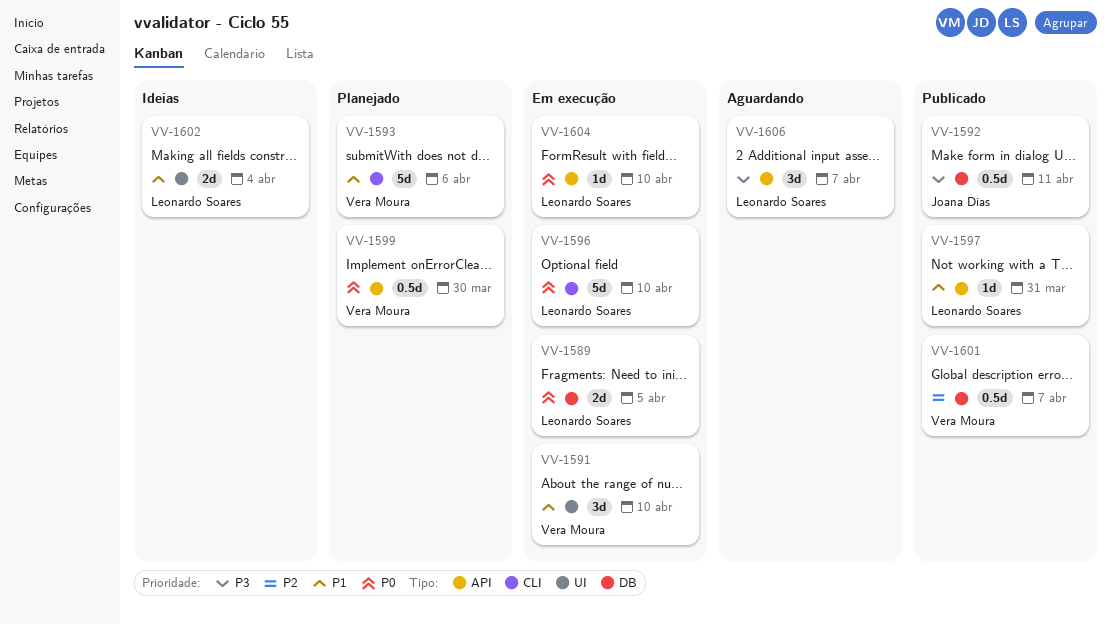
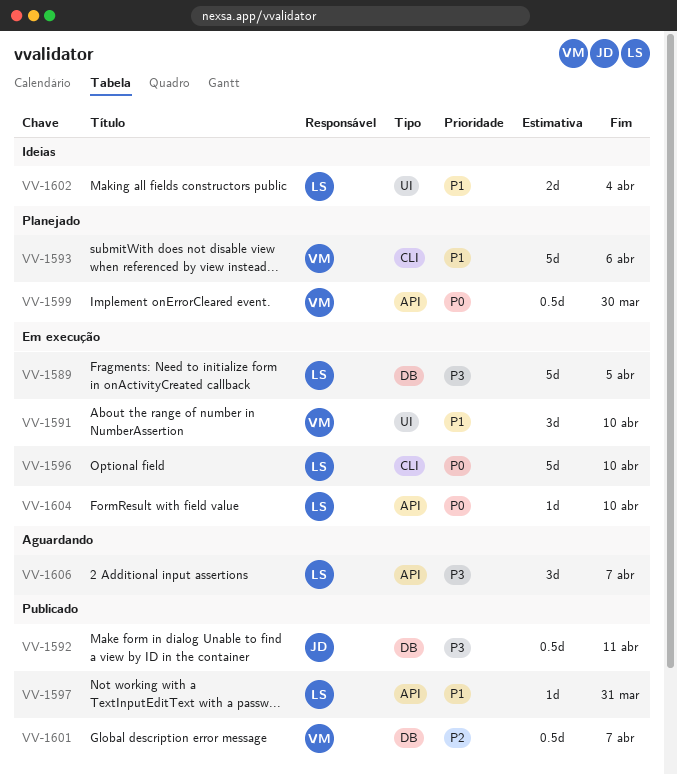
VV-1589, priority: P0 -> P3
VV-1589, estimate: 2d -> 5d

